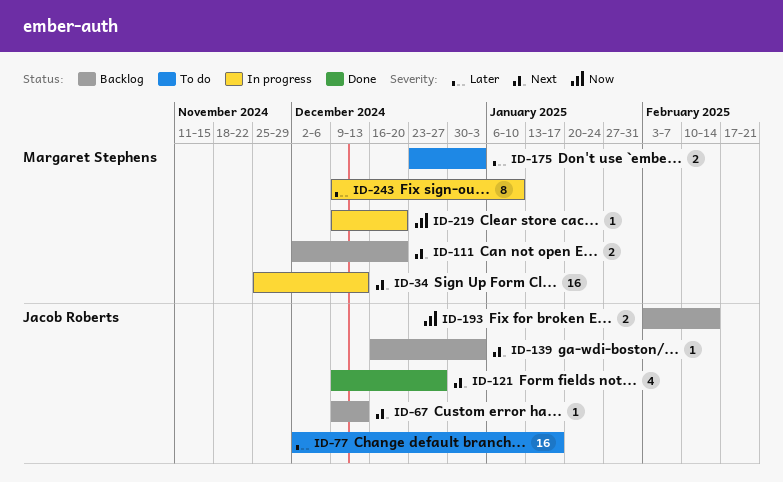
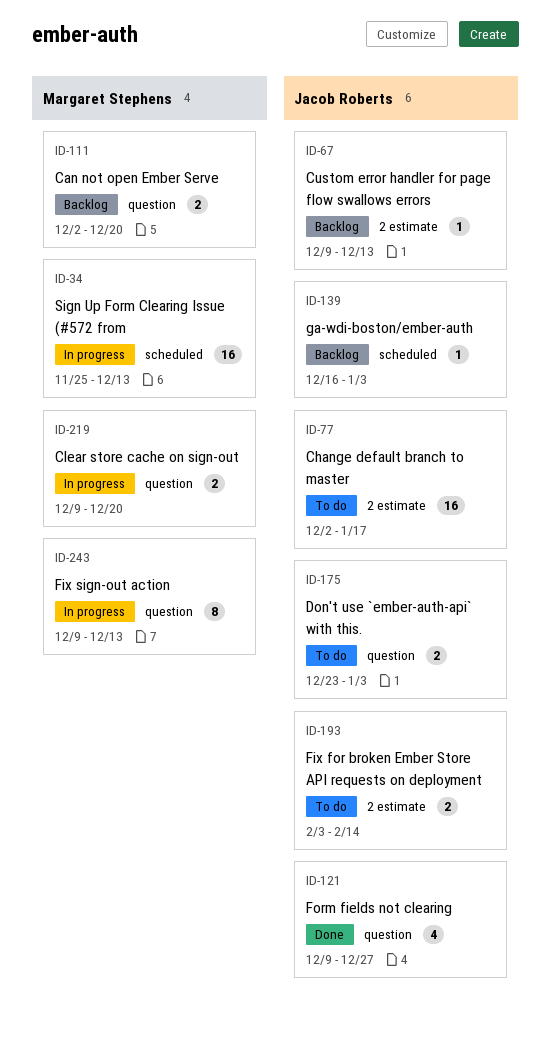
ID-175, owner: Margaret Stephens -> Jacob Roberts
ID-193, status: Backlog -> To do
ID-219, estimate: 1 -> 2
ID-243, due: Jan 10 -> Dec 13

